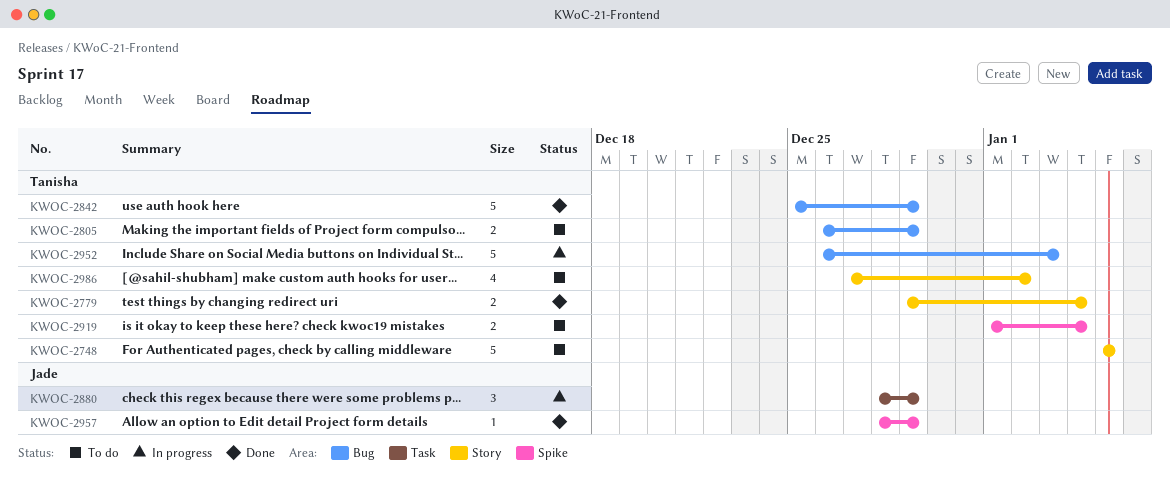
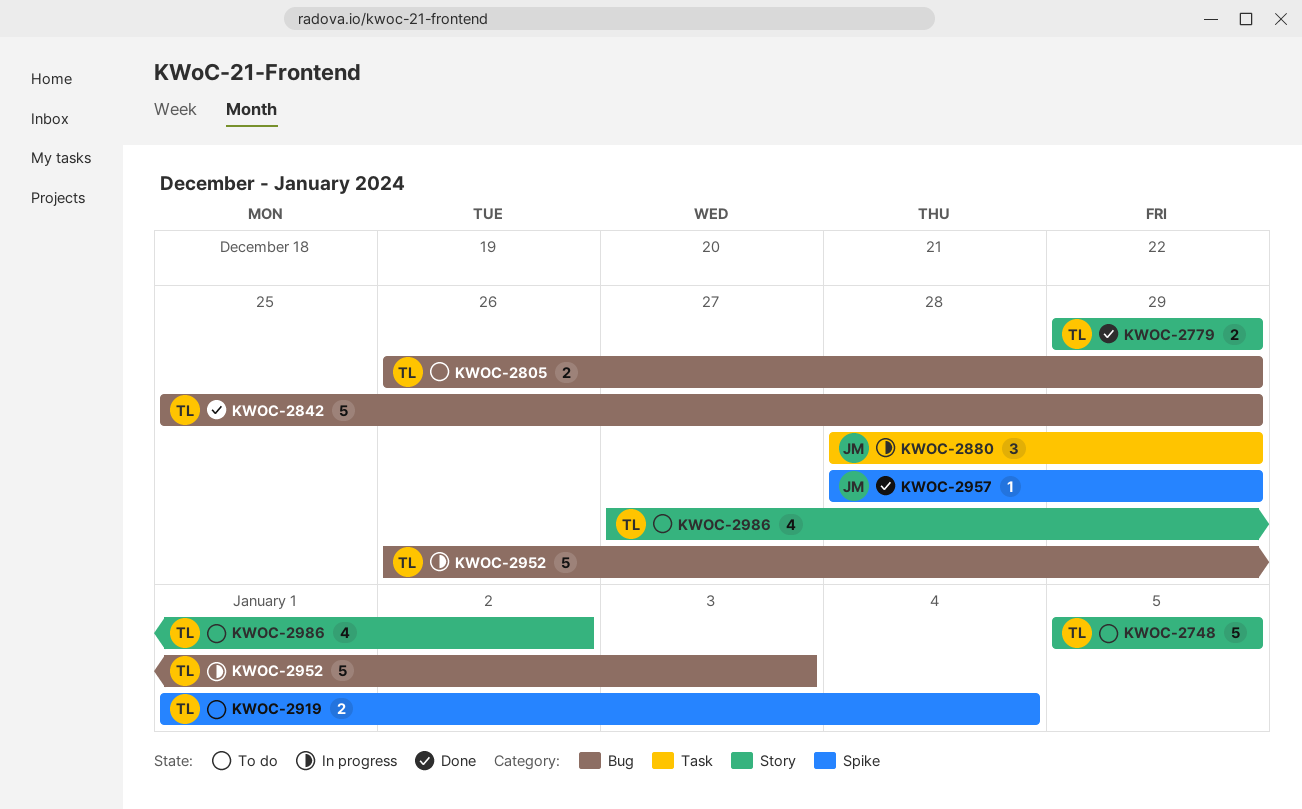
KWOC-2779, due: Jan 4 -> Dec 29

